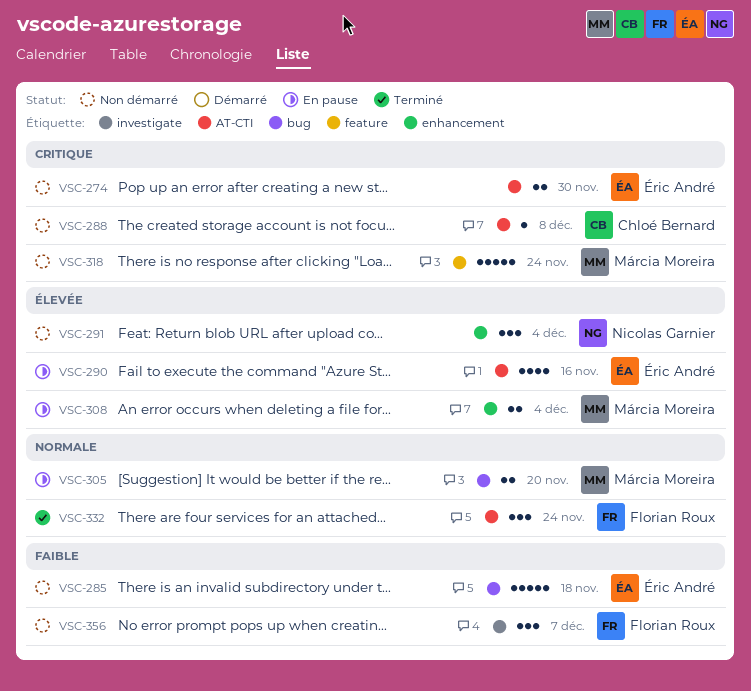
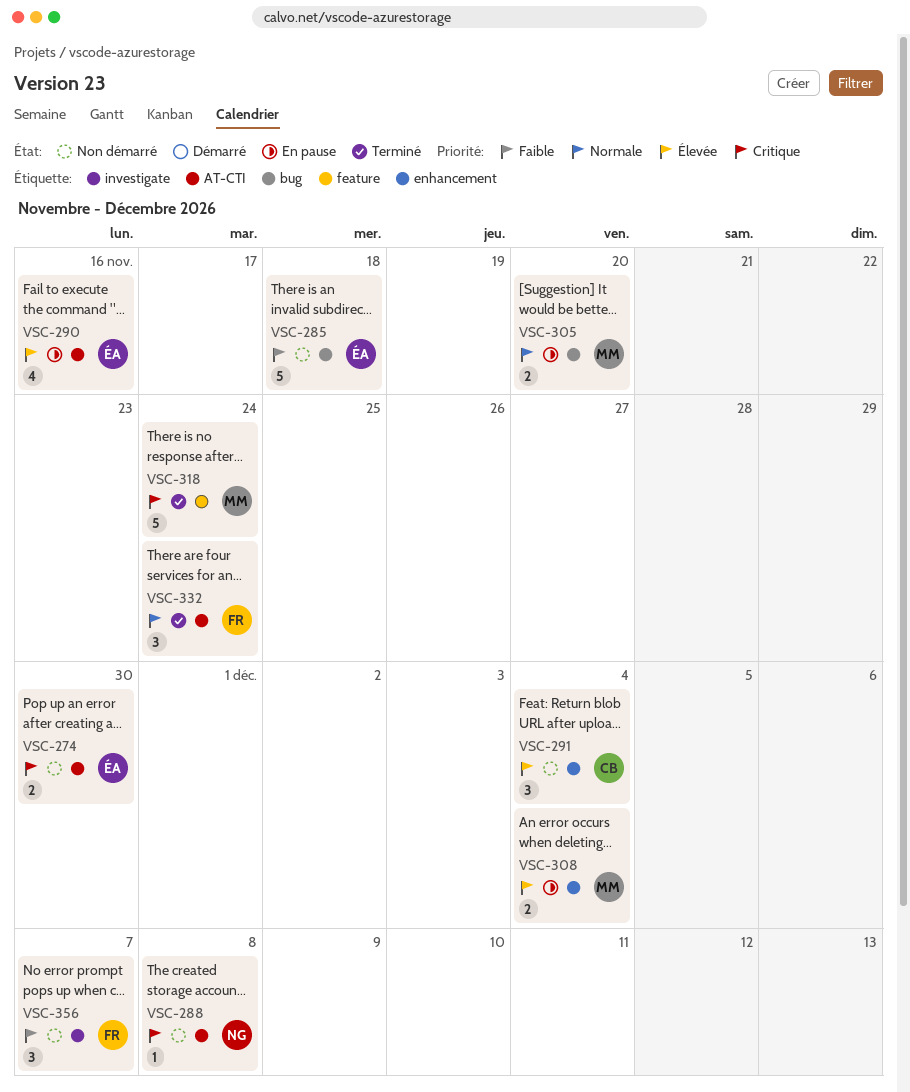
VSC-288, owner: Chloé Bernard -> Nicolas Garnier
VSC-291, owner: Nicolas Garnier -> Chloé Bernard
VSC-318, status: Non démarré -> Terminé

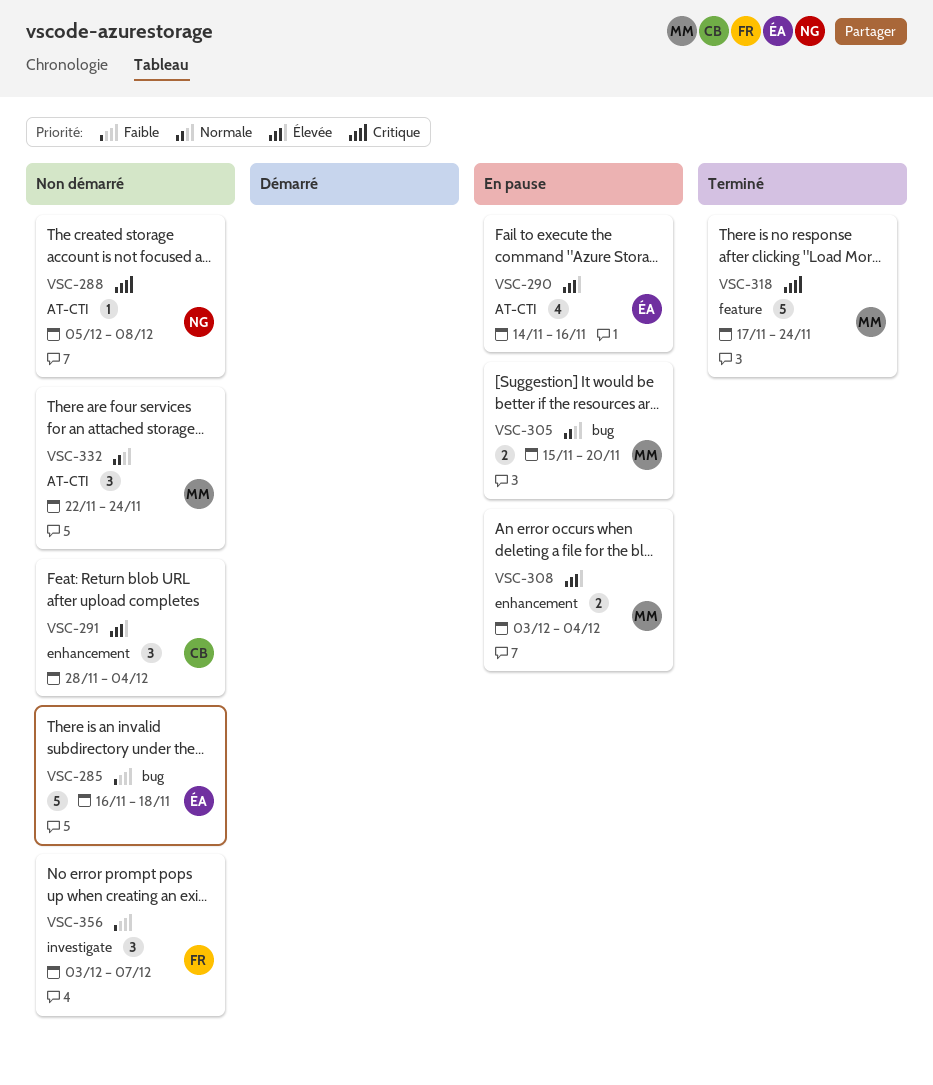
VSC-274: present -> none
VSC-332, status: Terminé -> Non démarré
VSC-332, owner: FR -> MM

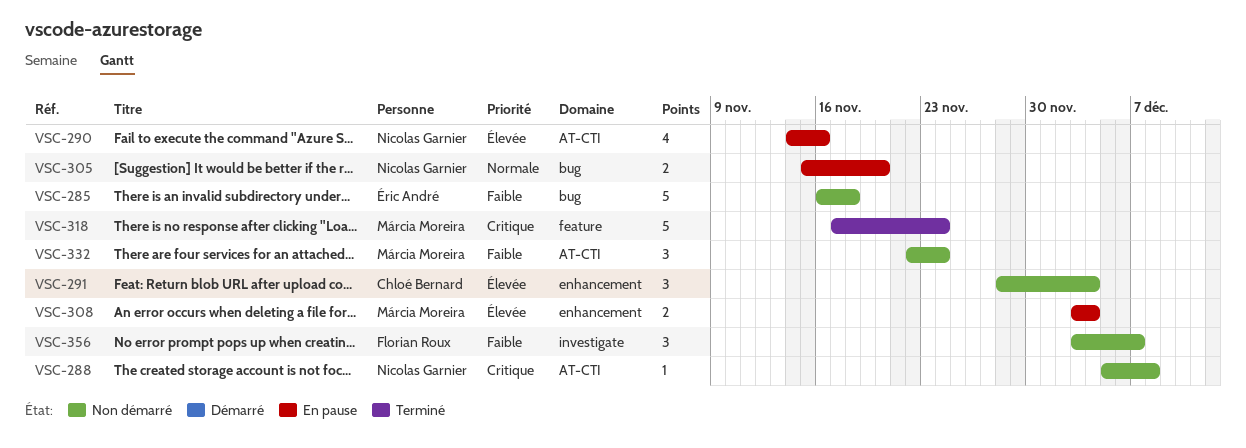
VSC-290, owner: Éric André -> Nicolas Garnier
VSC-305, owner: Márcia Moreira -> Nicolas Garnier
VSC-332, priority: Normale -> Faible

